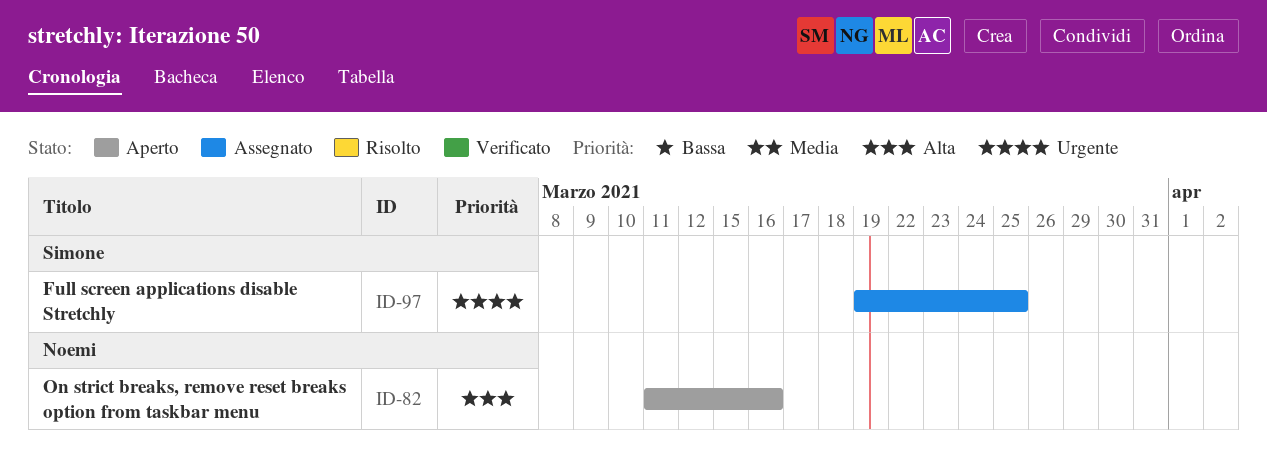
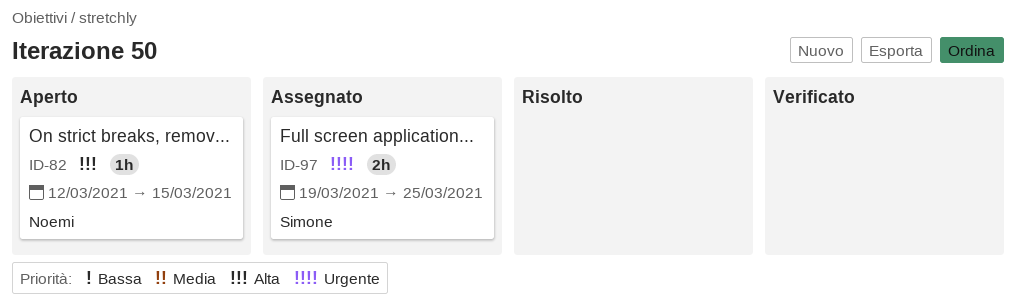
ID-82, start: Mar 11 -> Mar 12
ID-82, due: Mar 16 -> Mar 15

